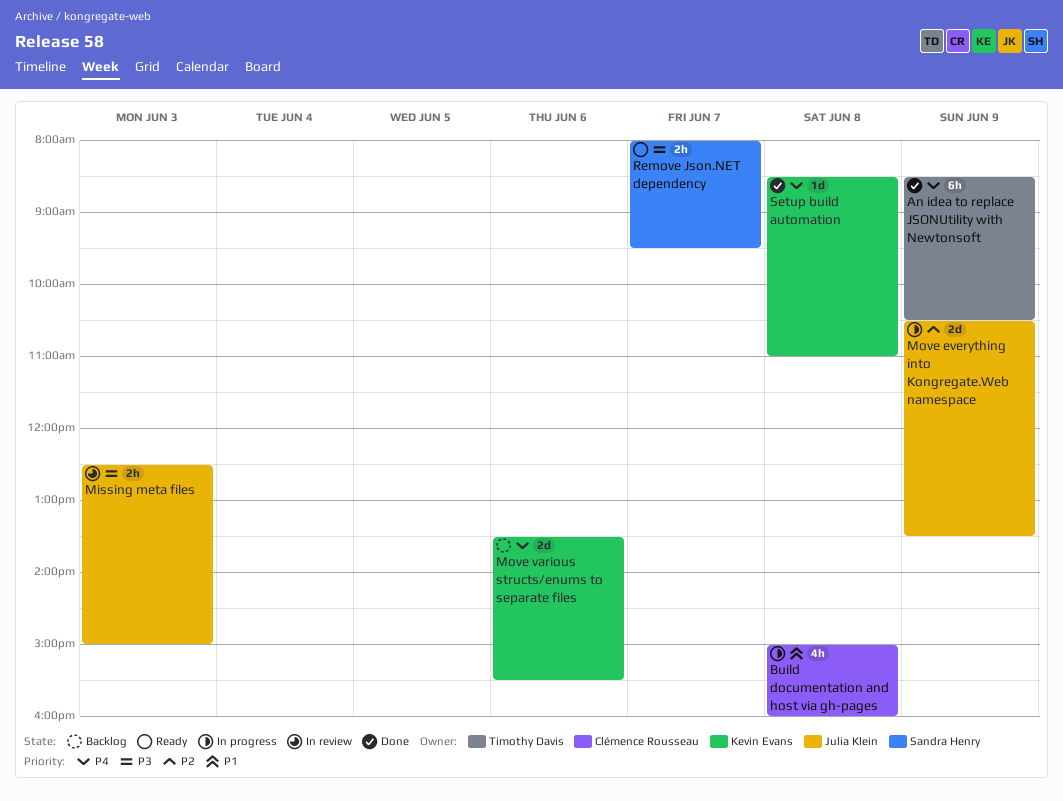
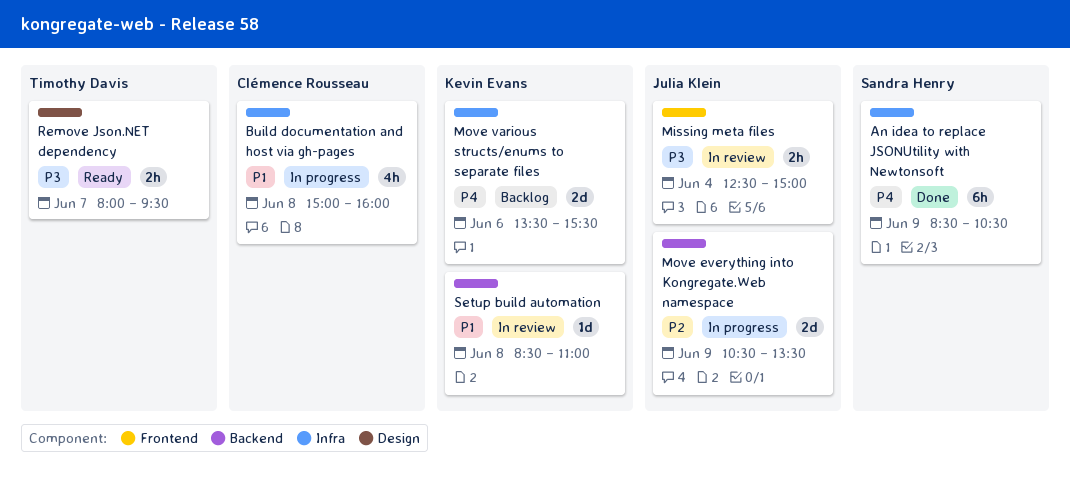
An idea to replace JSONUtility with Newtonsoft, owner: Timothy Davis -> Sandra Henry
Missing meta files, day: Jun 3 -> Jun 4
Remove Json.NET dependency, owner: Sandra Henry -> Timothy Davis
Setup build automation, status: Done -> In review
Setup build automation, priority: P4 -> P1

